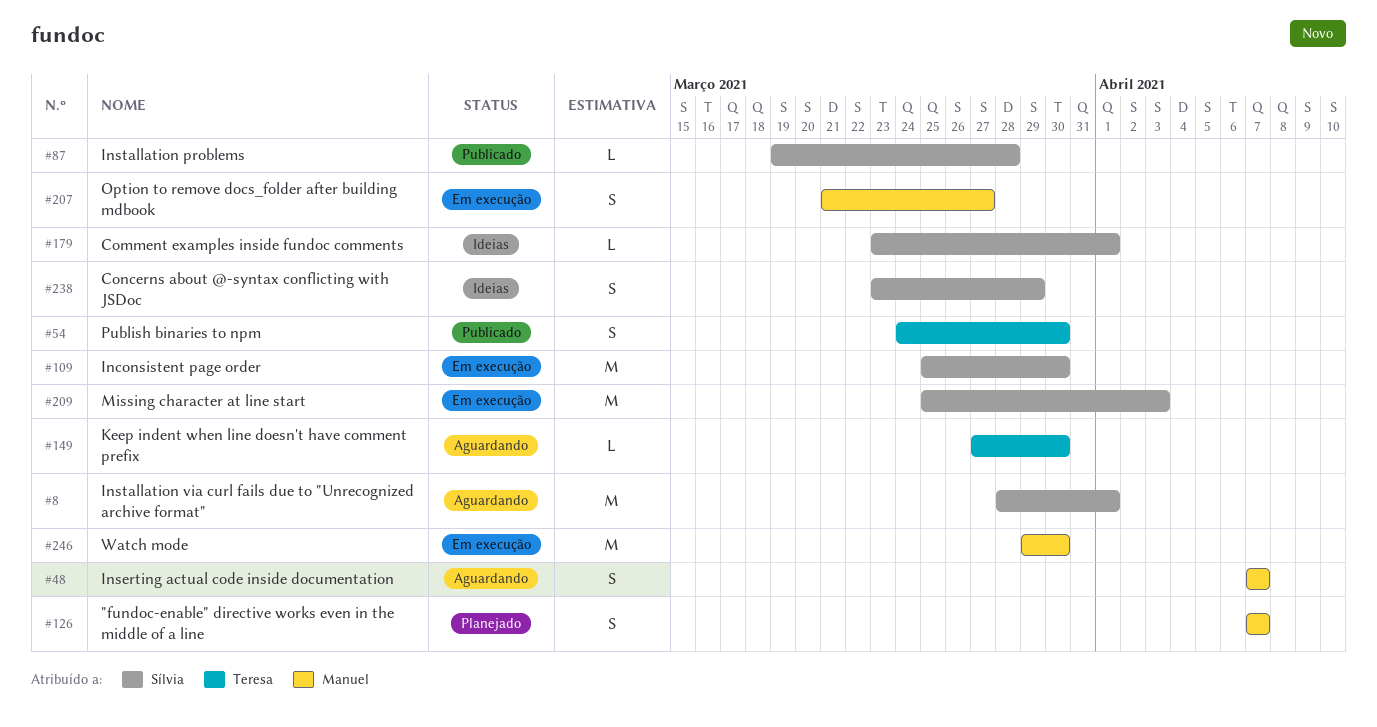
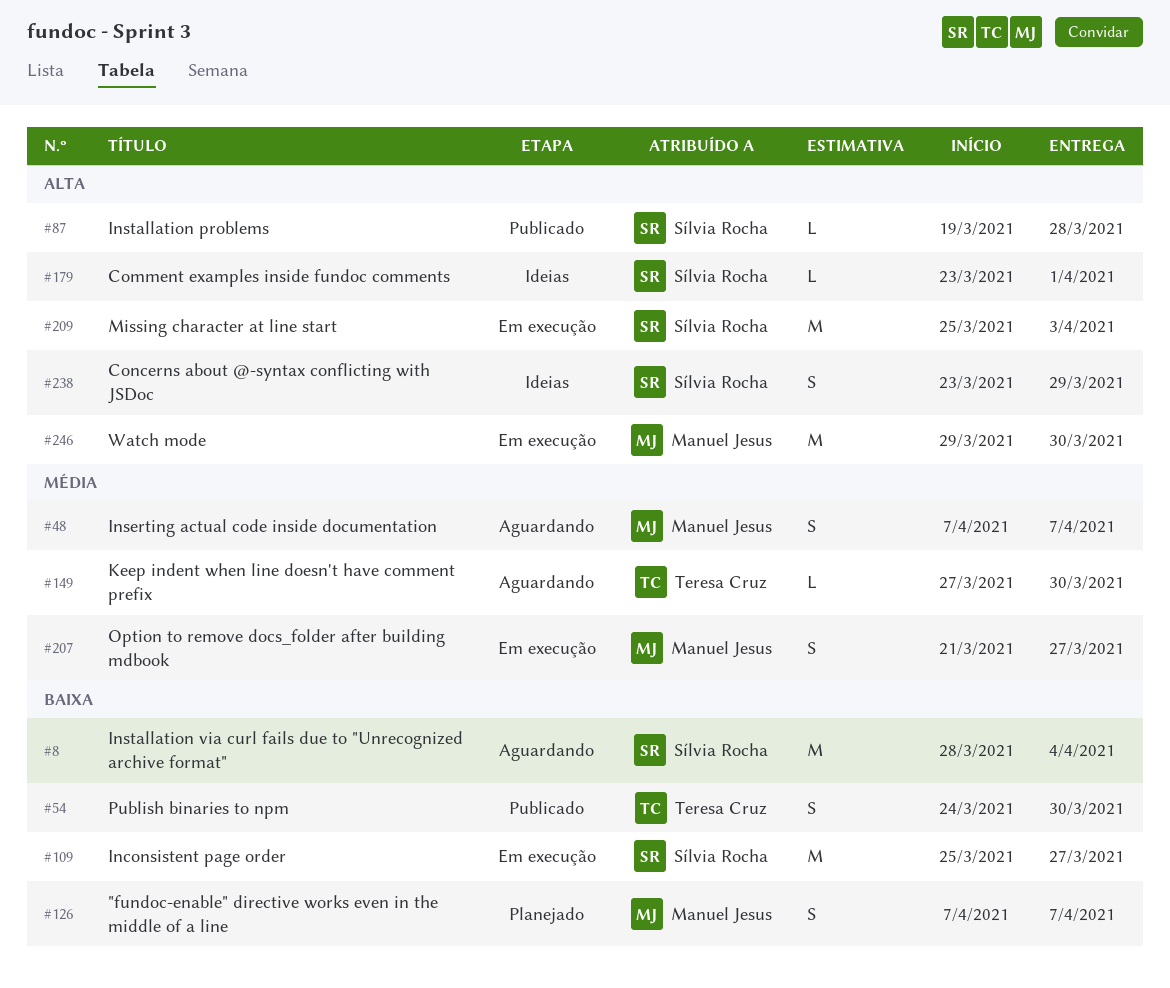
#8, due: Apr 1 -> Apr 4
#109, due: Mar 30 -> Mar 27

